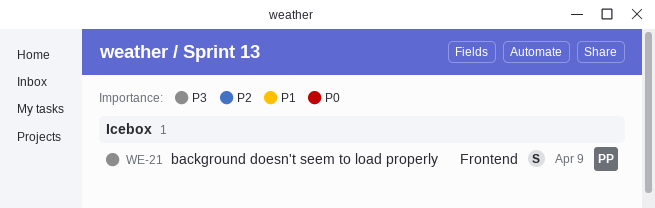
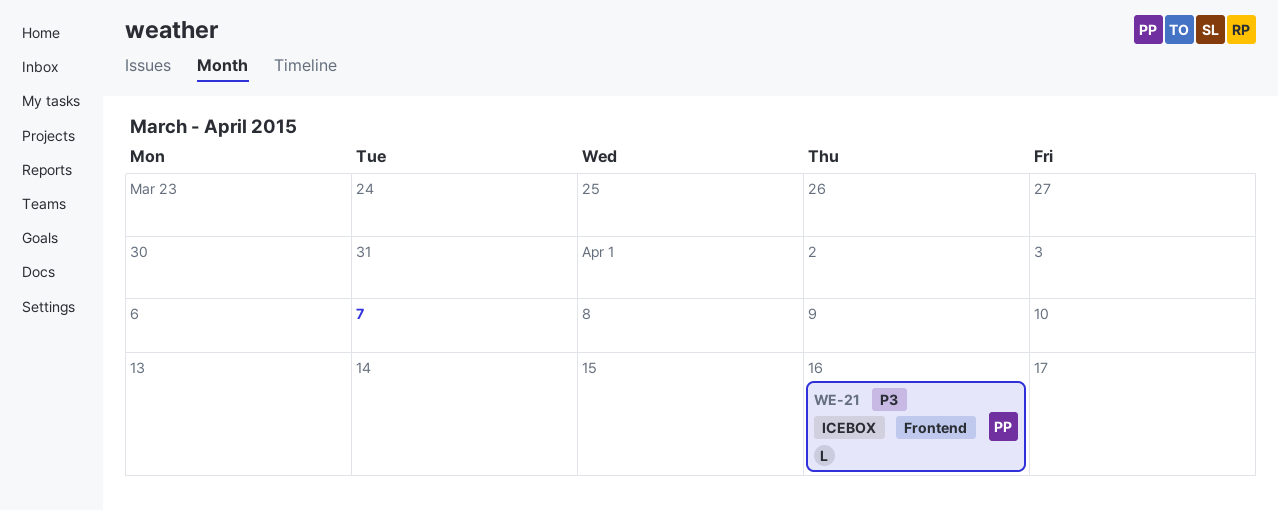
WE-21, estimate: S -> L
WE-21, due: Apr 9 -> Apr 16

